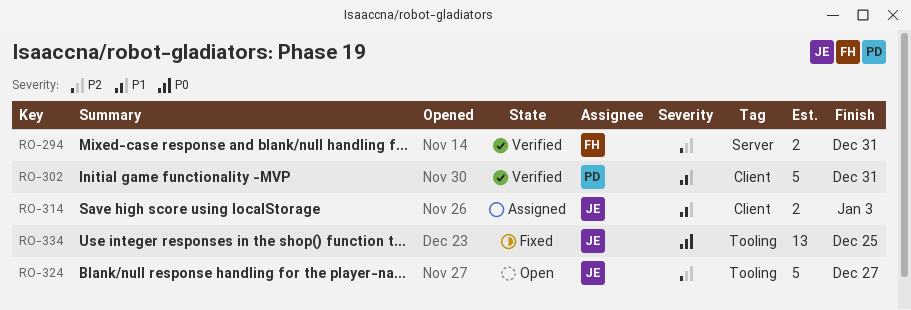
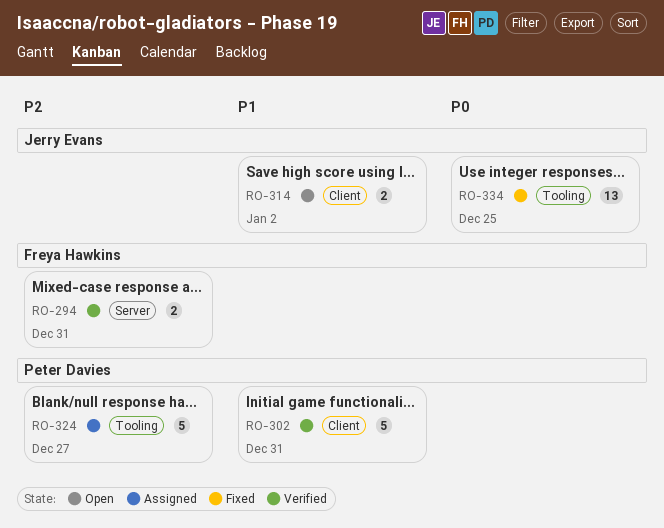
RO-314, status: Assigned -> Open
RO-314, due: Jan 3 -> Jan 2
RO-324, status: Open -> Assigned
RO-324, owner: Jerry Evans -> Peter Davies

